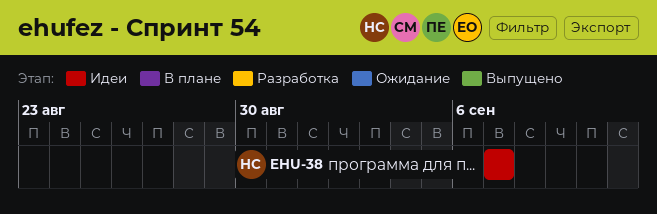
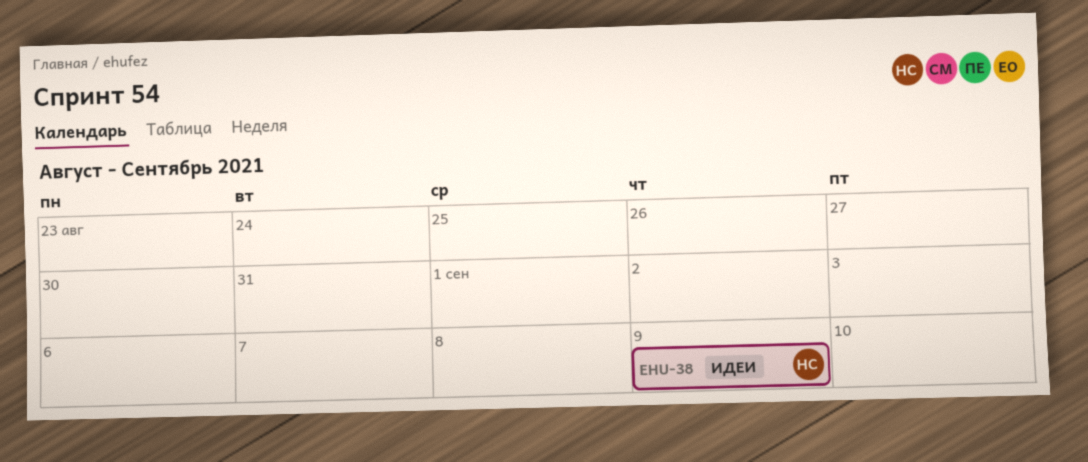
EHU-38, due: Sep 7 -> Sep 9

